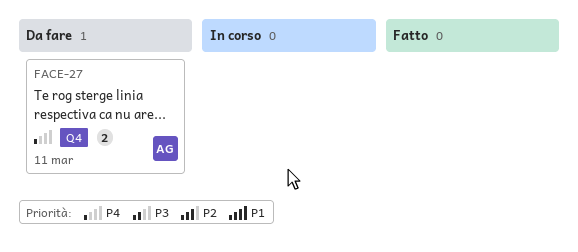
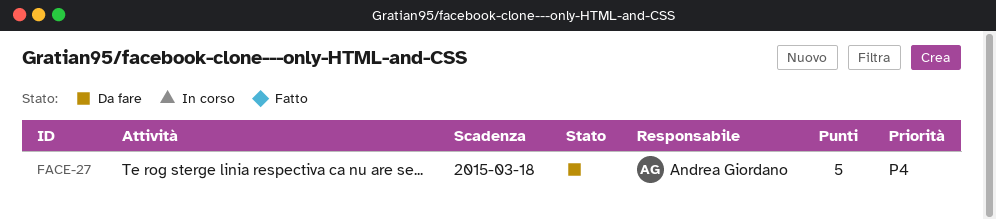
FACE-27, estimate: 2 -> 5
FACE-27, due: Mar 11 -> Mar 18

